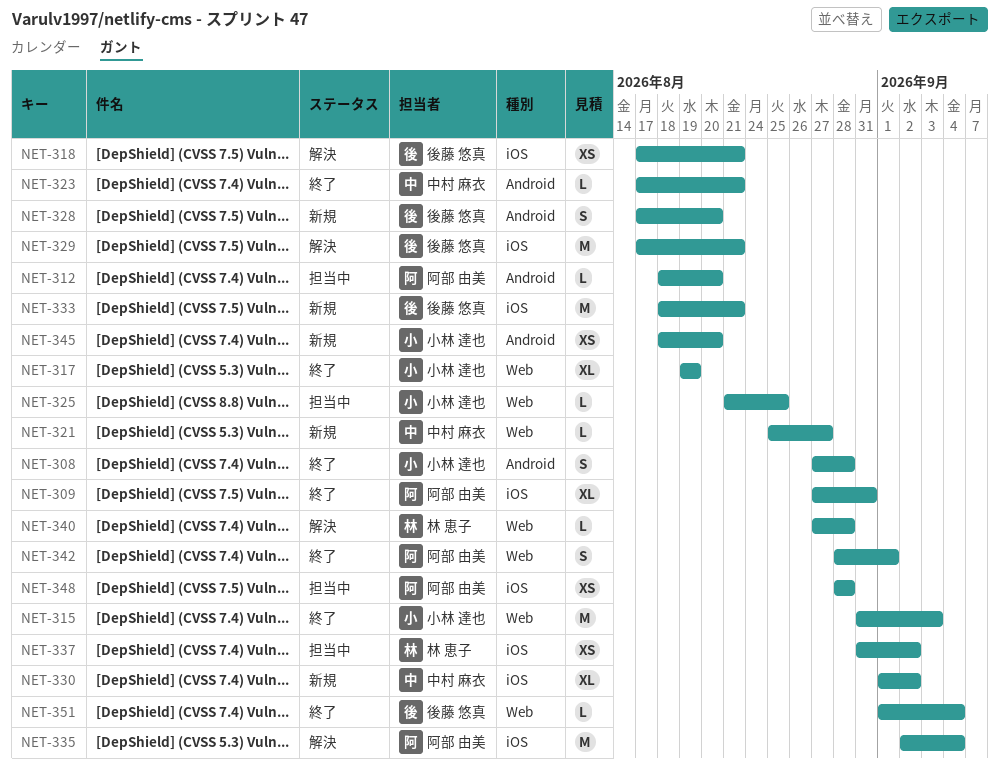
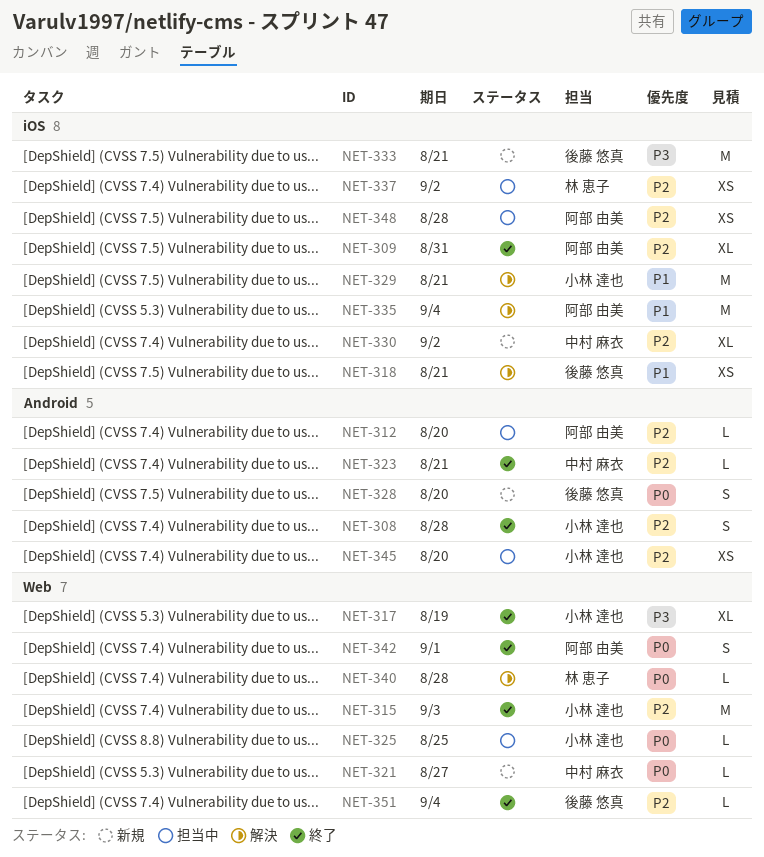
NET-329, owner: 後藤 悠真 -> 小林 達也
NET-345, status: 新規 -> 担当中

